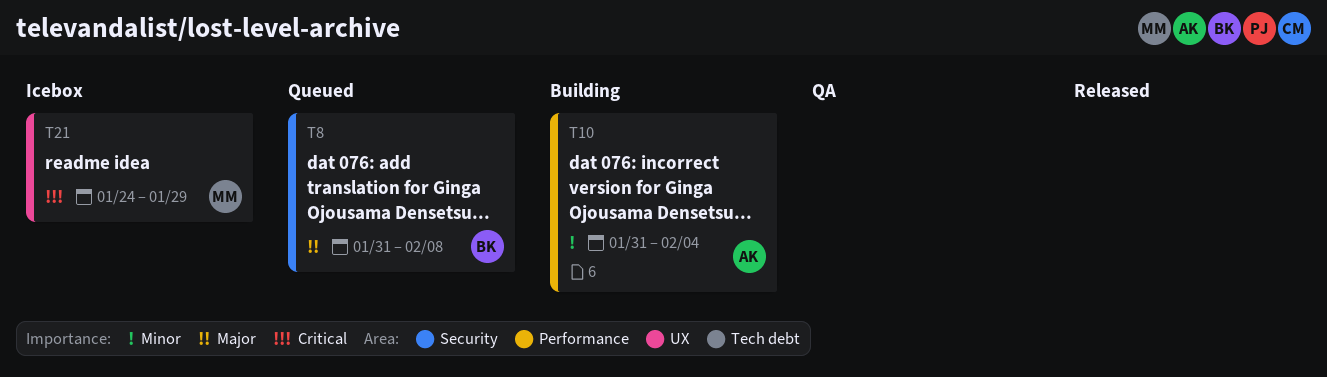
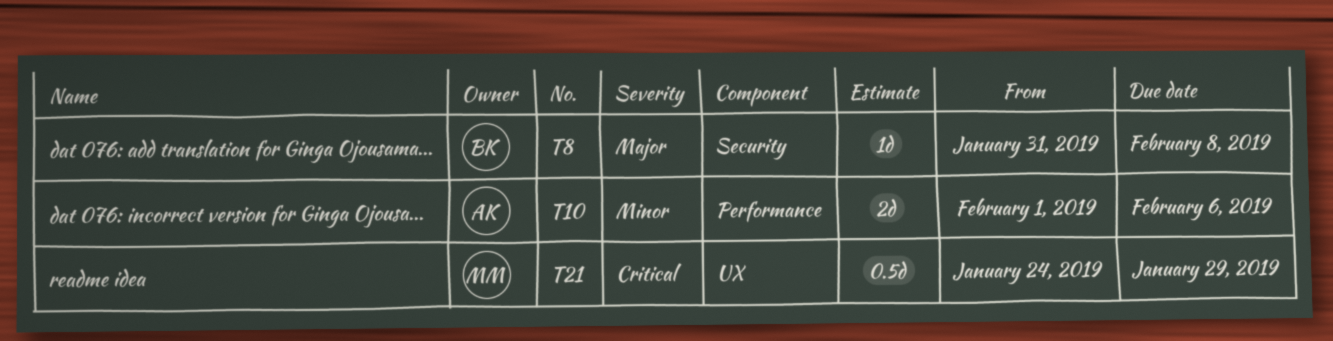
T10, start: Jan 31 -> Feb 1
T10, due: Feb 4 -> Feb 6

